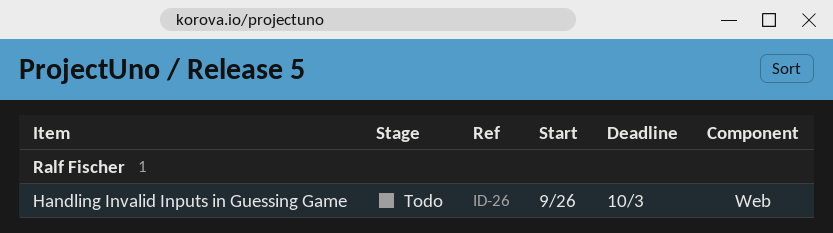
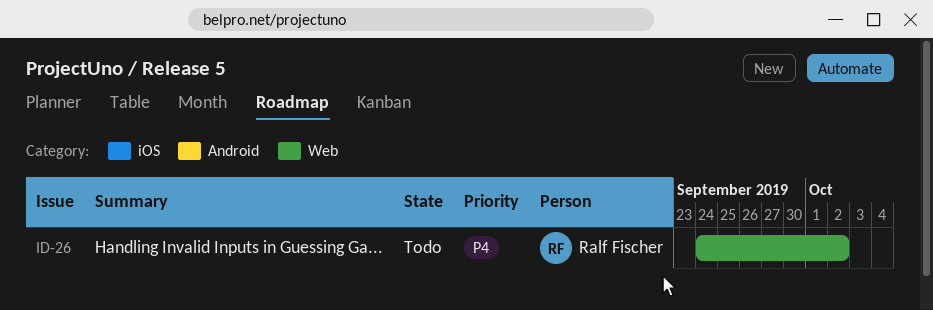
ID-26, start: Sep 26 -> Sep 24
ID-26, due: Oct 3 -> Oct 2

